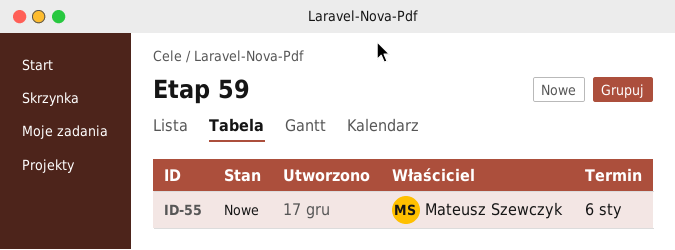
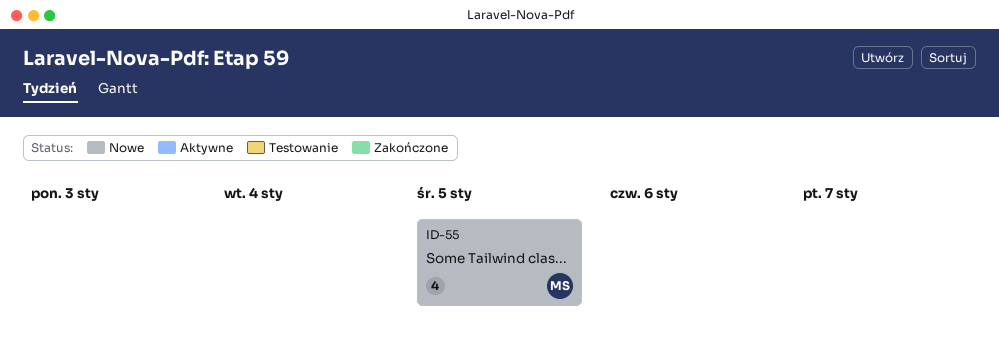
ID-55, due: Jan 6 -> Jan 5

